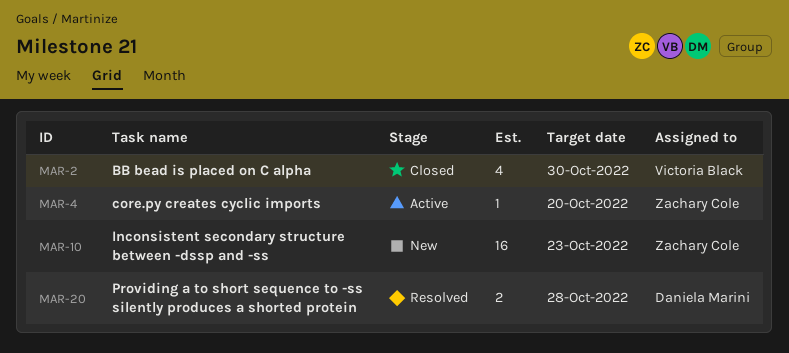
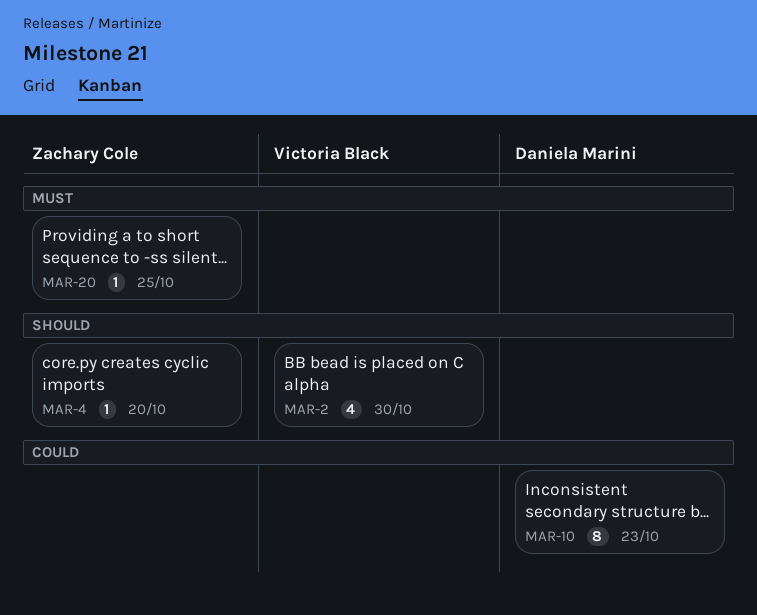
MAR-10, owner: Zachary Cole -> Daniela Marini
MAR-10, estimate: 16 -> 8
MAR-20, owner: Daniela Marini -> Zachary Cole
MAR-20, estimate: 2 -> 1
MAR-20, due: Oct 28 -> Oct 25

